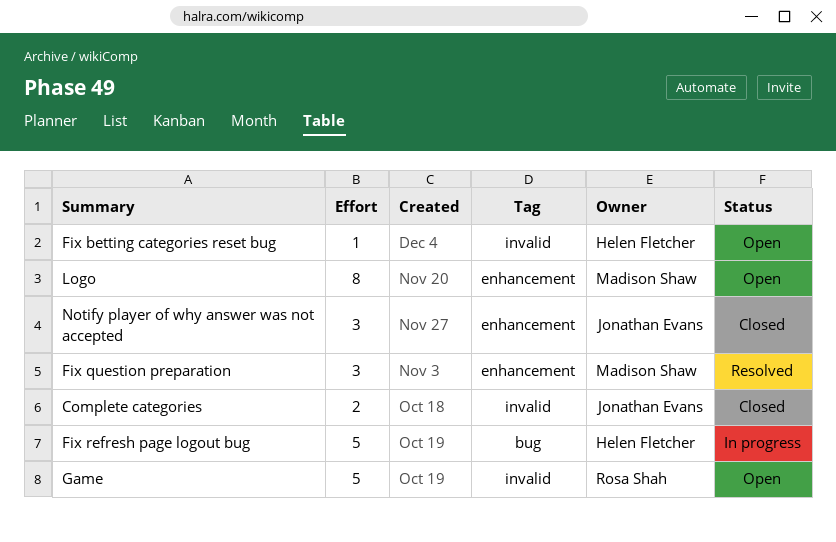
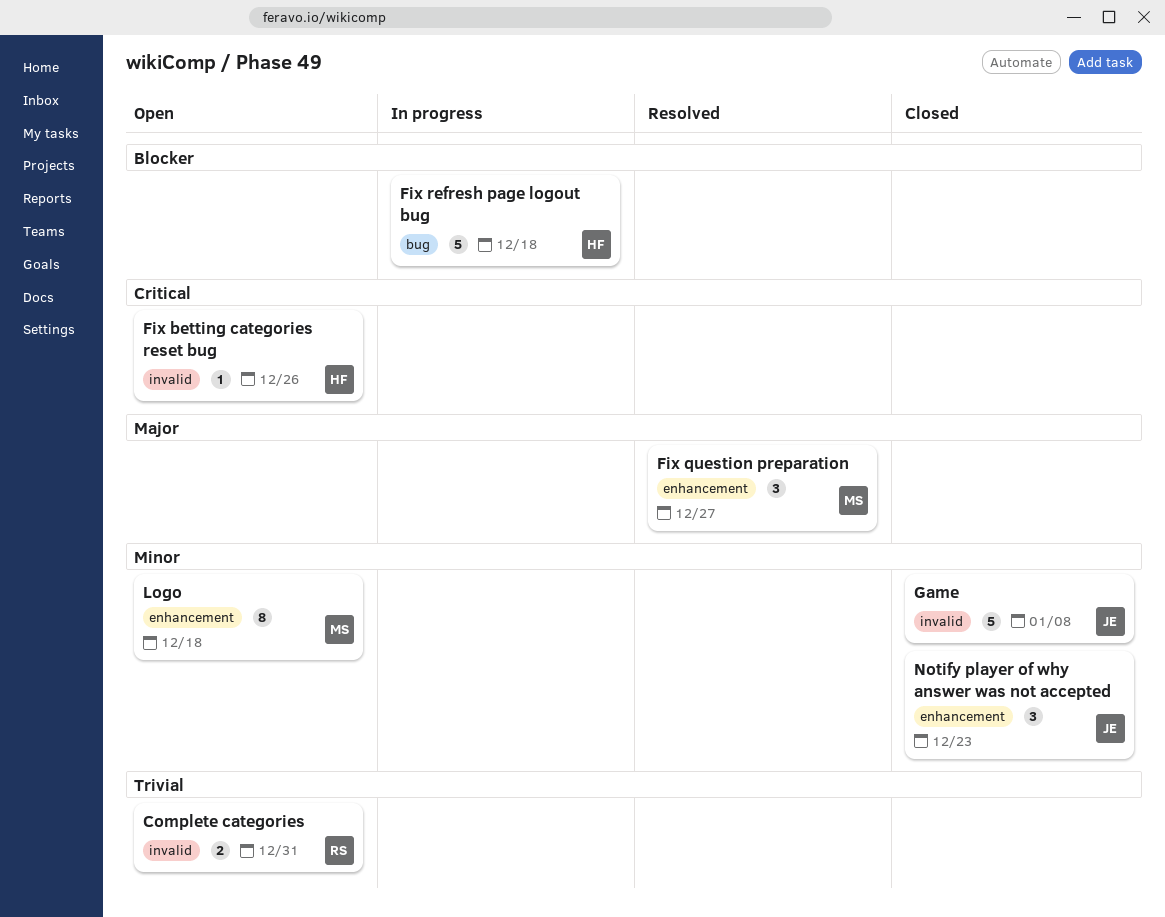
Complete categories, status: Closed -> Open
Complete categories, owner: Jonathan Evans -> Rosa Shah
Game, status: Open -> Closed
Game, owner: Rosa Shah -> Jonathan Evans

